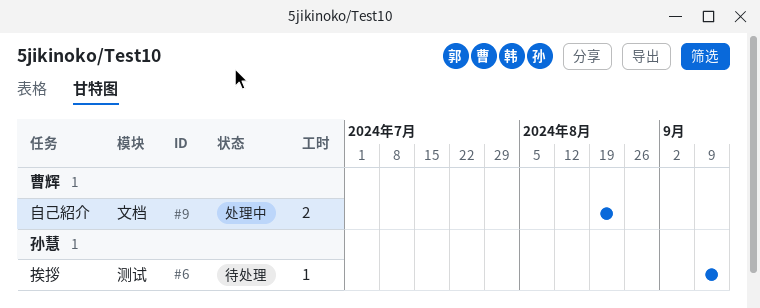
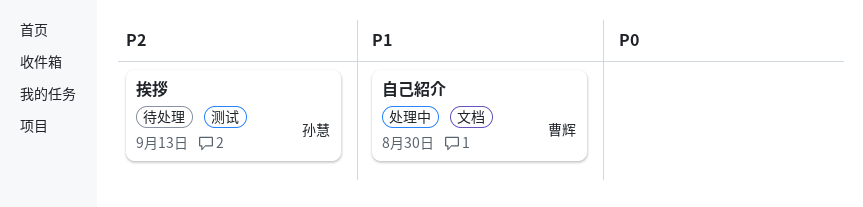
自己紹介, due: Aug 23 -> Aug 30

